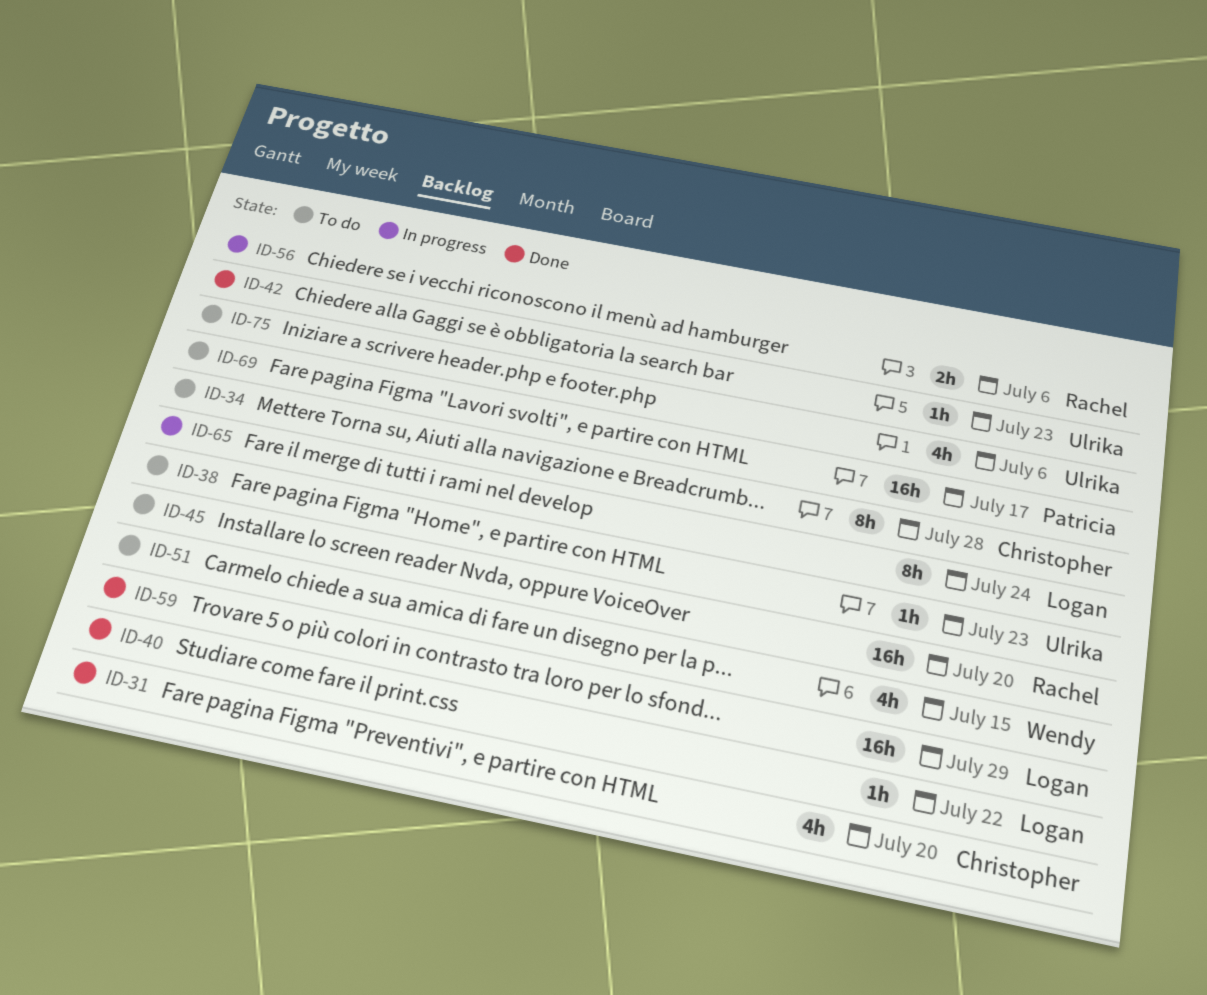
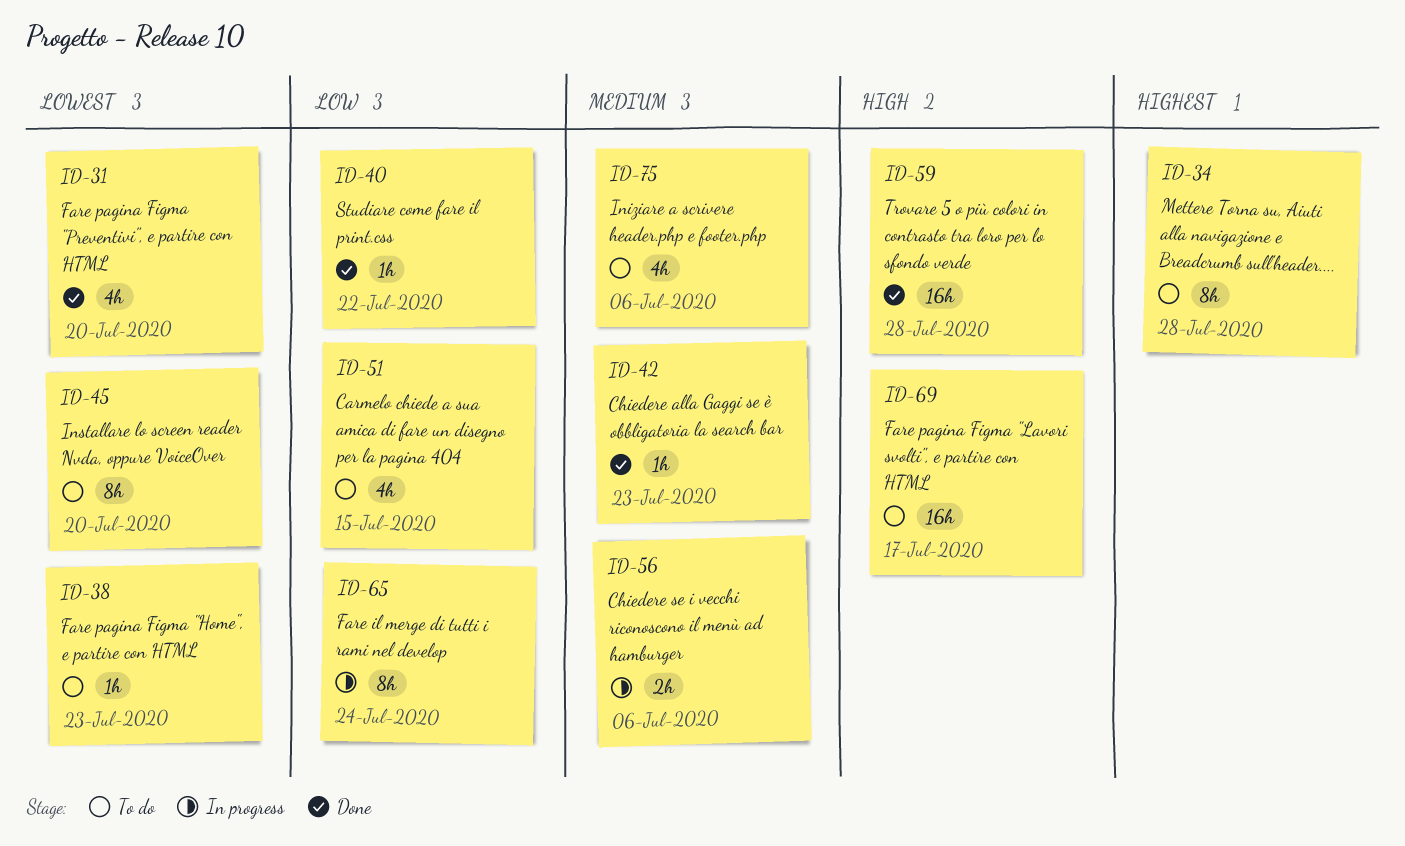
ID-45, estimate: 16h -> 8h
ID-59, due: Jul 29 -> Jul 28

